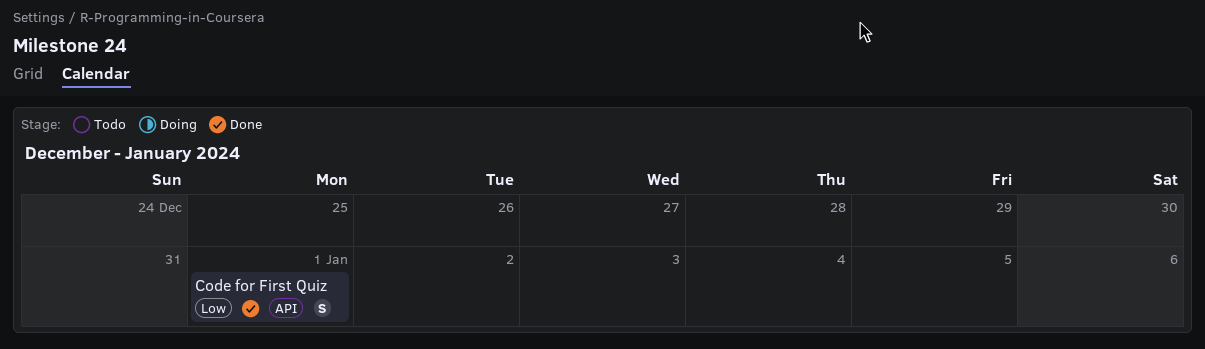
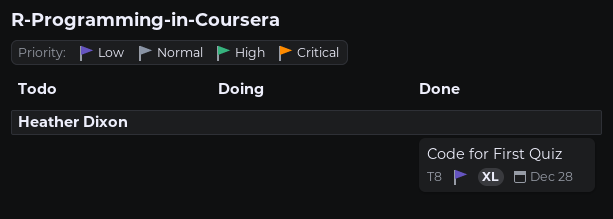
Code for First Quiz, estimate: S -> XL
Code for First Quiz, due: Jan 1 -> Dec 28

